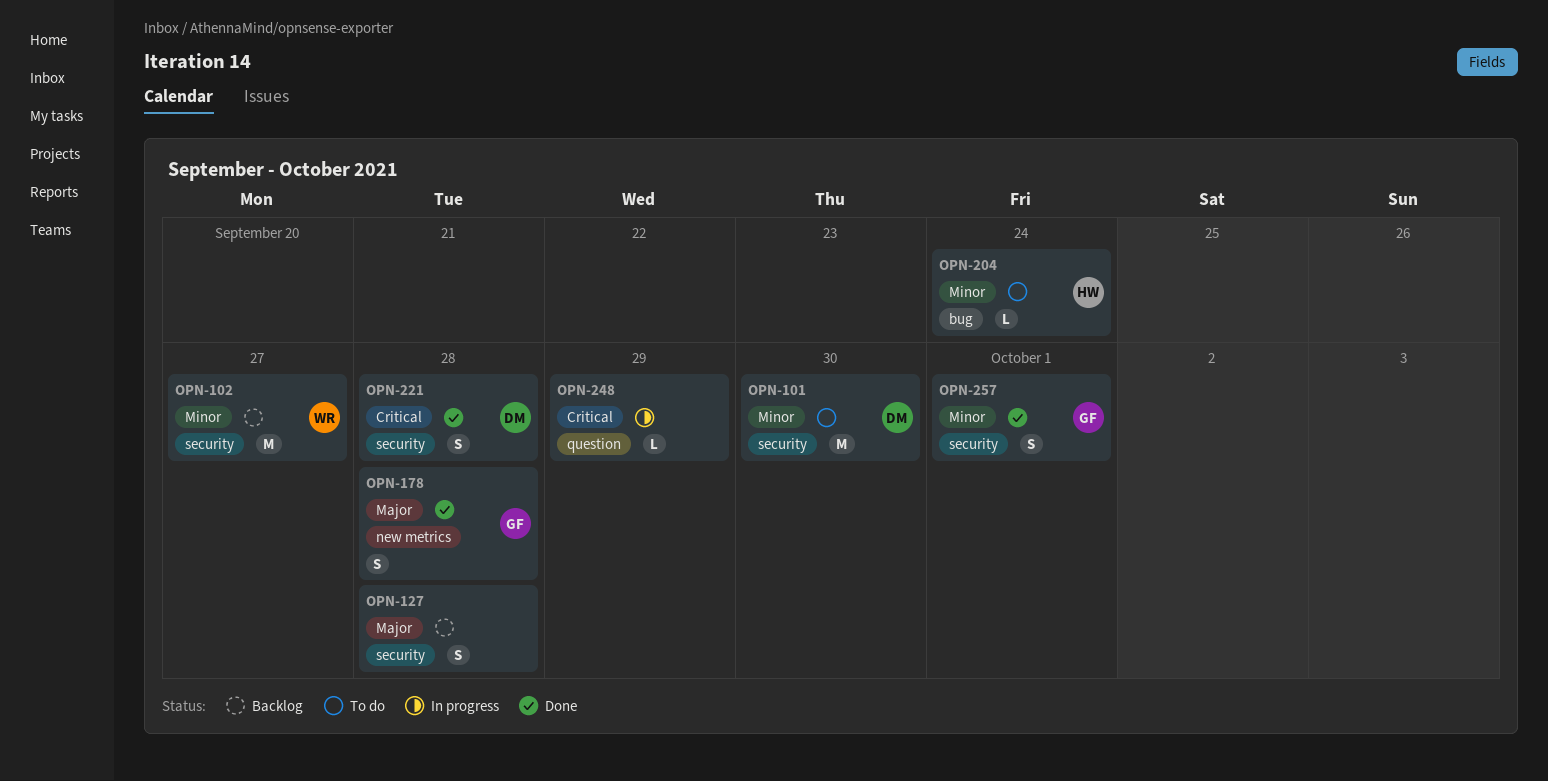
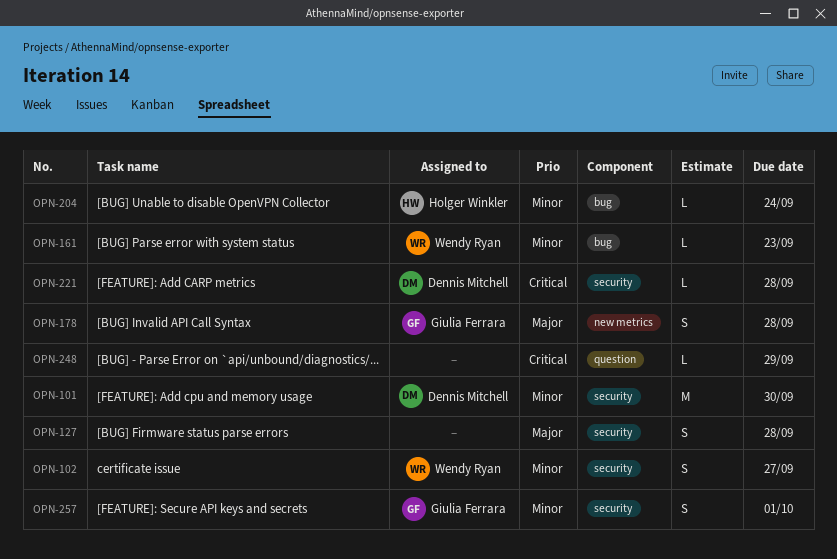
OPN-102, estimate: M -> S
OPN-161: none -> present
OPN-221, estimate: S -> L

